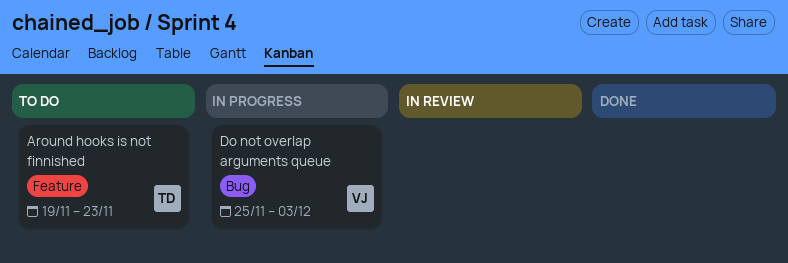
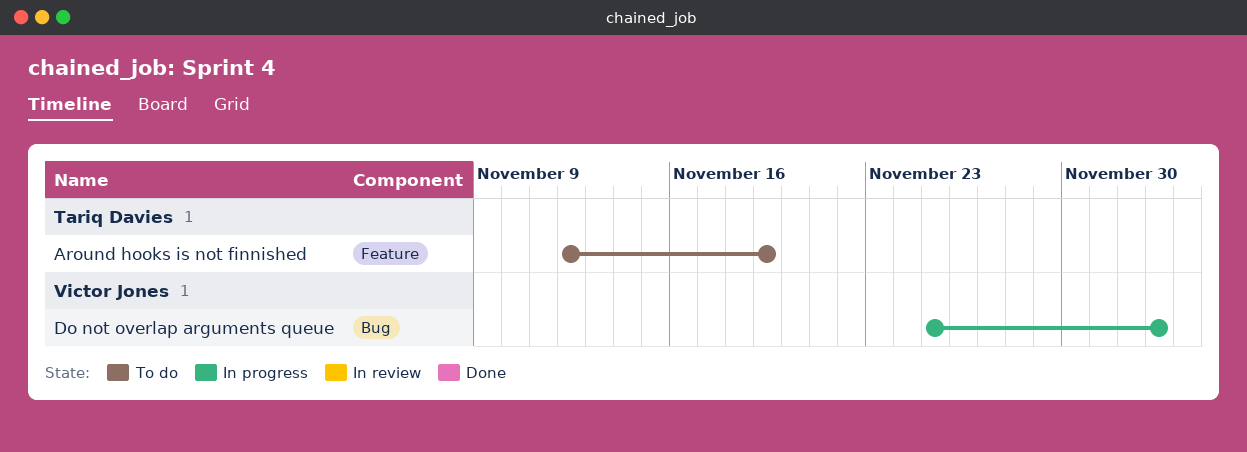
Around hooks is not finnished, start: Nov 19 -> Nov 12
Around hooks is not finnished, due: Nov 23 -> Nov 19

